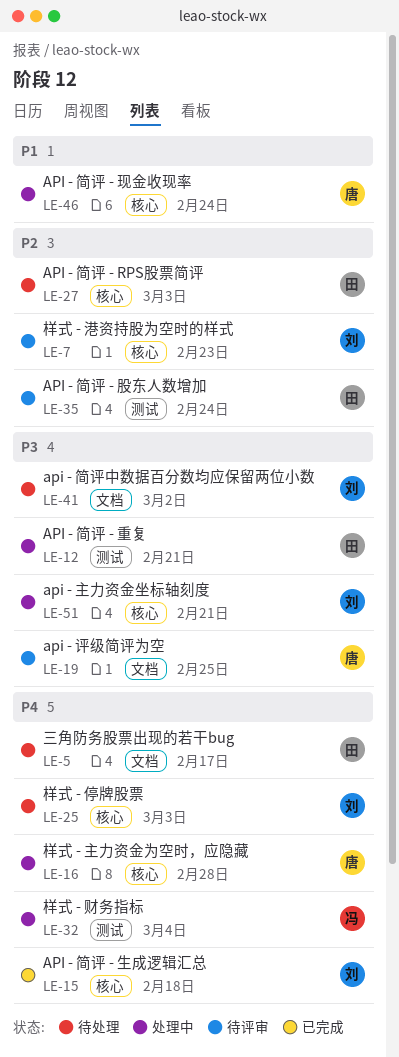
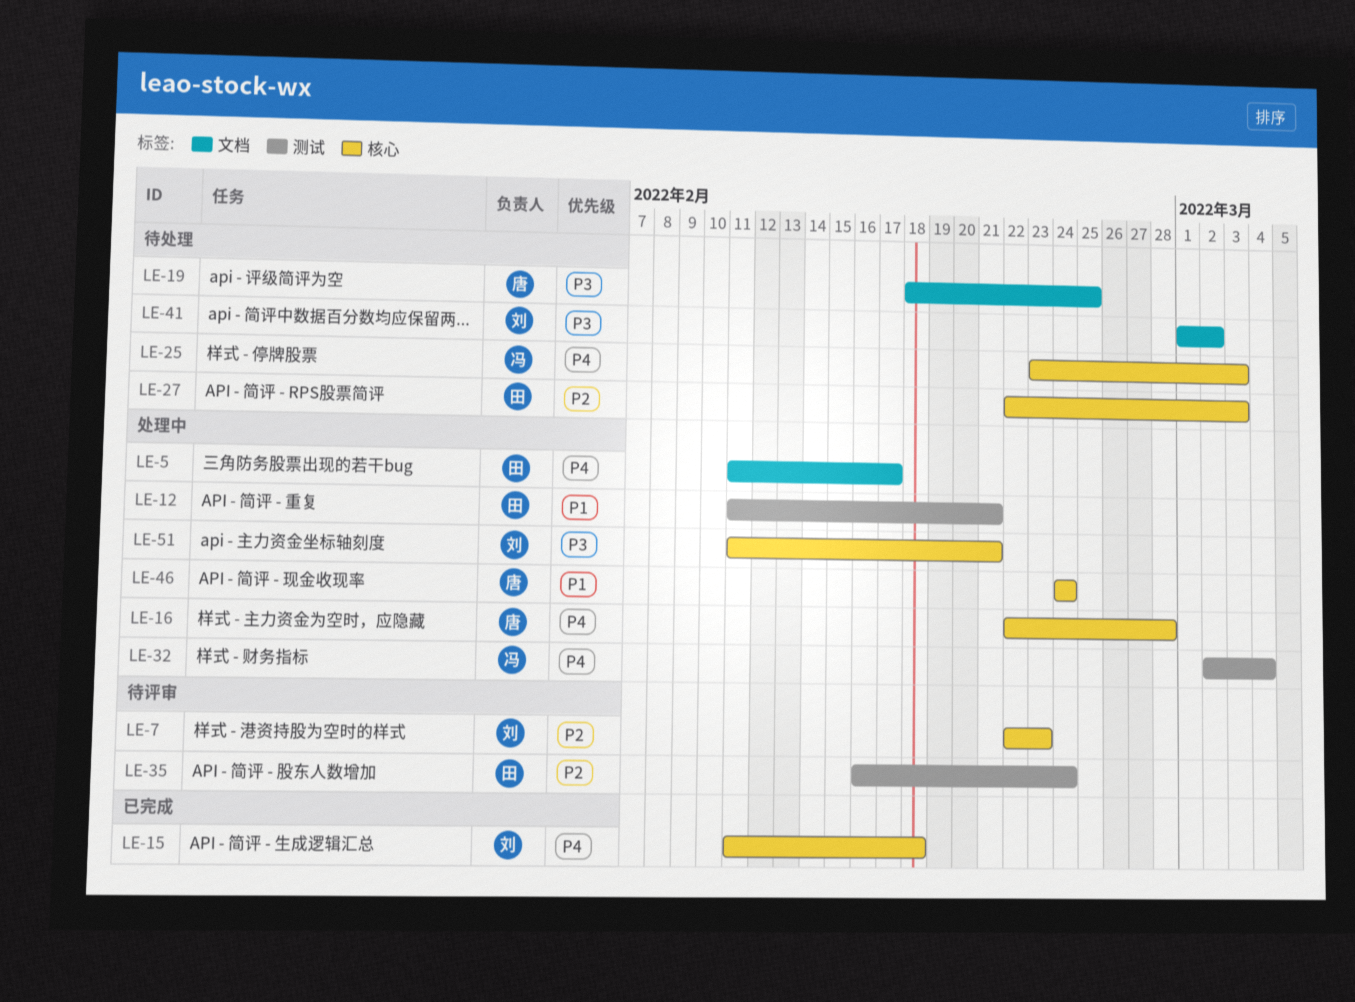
LE-5, status: 待处理 -> 处理中
LE-12, priority: P3 -> P1
LE-19, status: 待评审 -> 待处理
LE-25, owner: 刘 -> 冯

